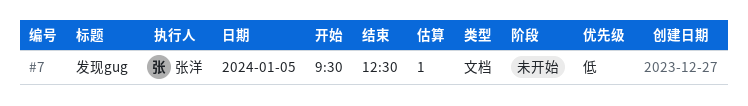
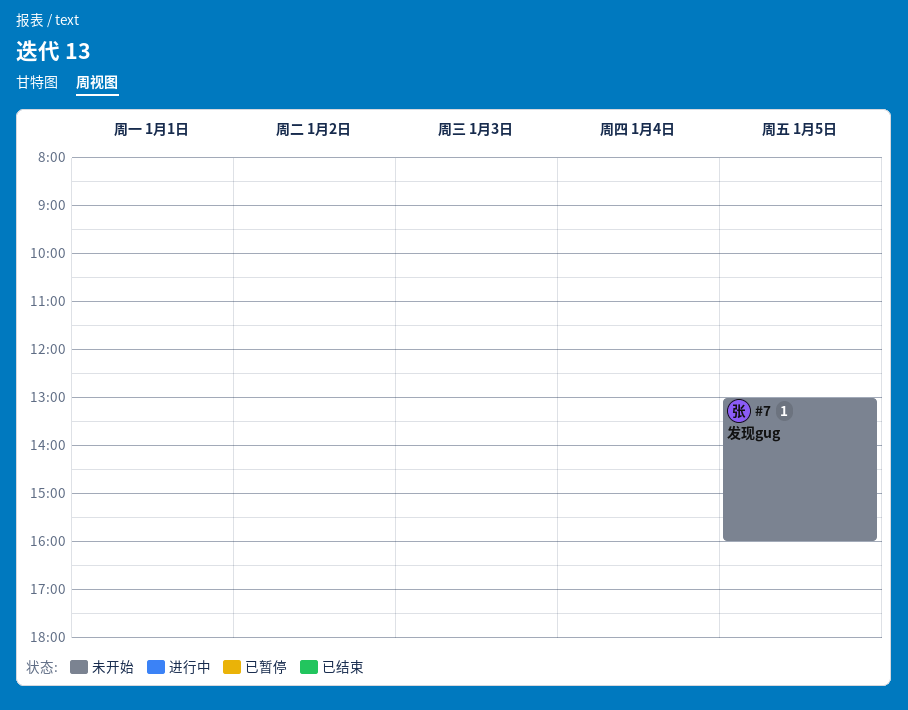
#7, begins: 09:30 -> 13:00
#7, ends: 12:30 -> 16:00

